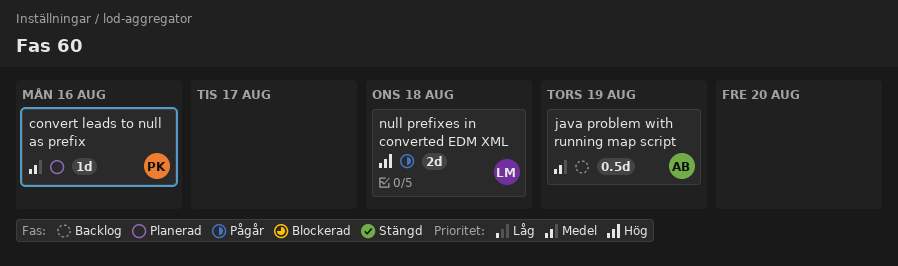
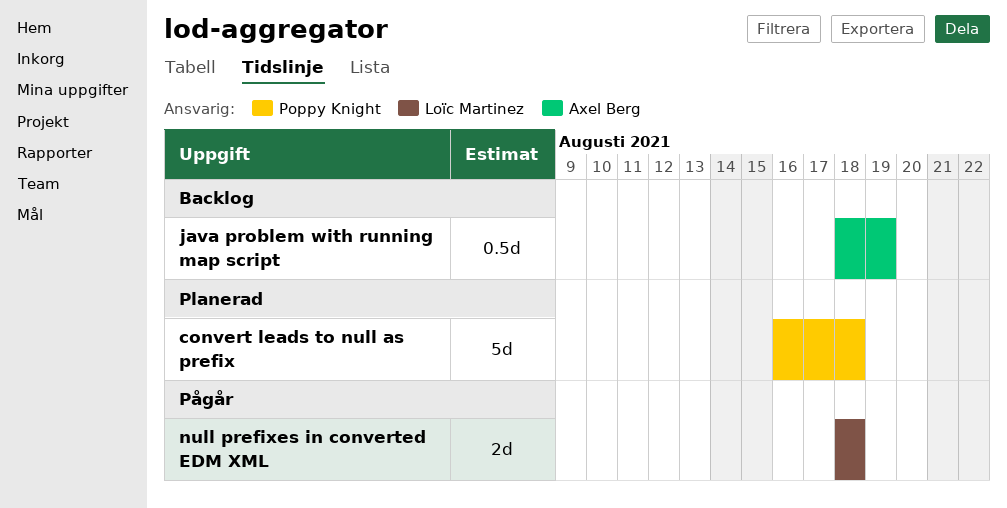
convert leads to null as prefix, estimate: 1d -> 5d
convert leads to null as prefix, due: Aug 16 -> Aug 18

